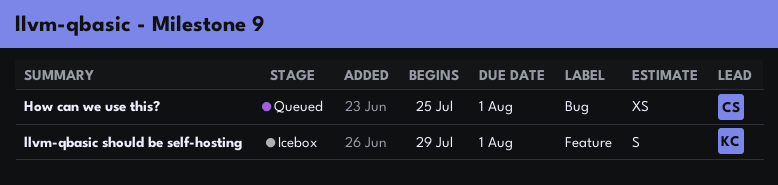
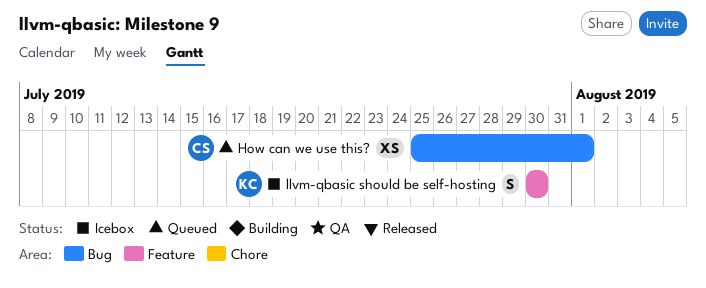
llvm-qbasic should be self-hosting, start: Jul 29 -> Jul 30
llvm-qbasic should be self-hosting, due: Aug 1 -> Jul 30

